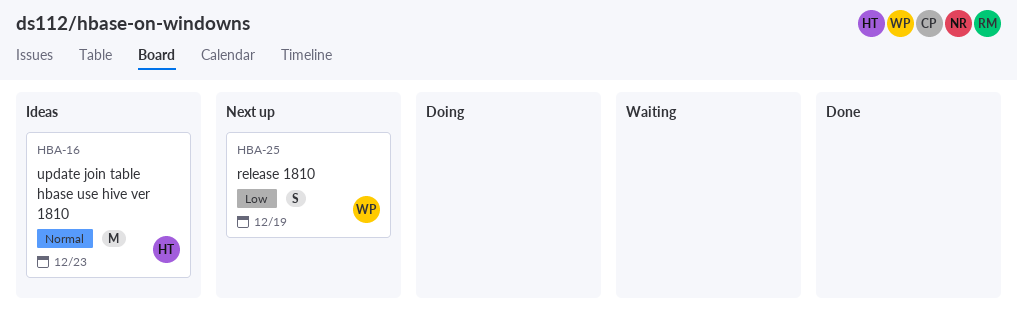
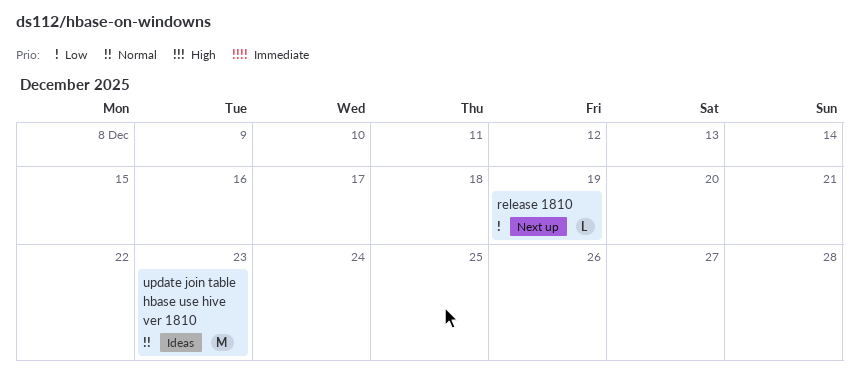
release 1810, estimate: S -> L

